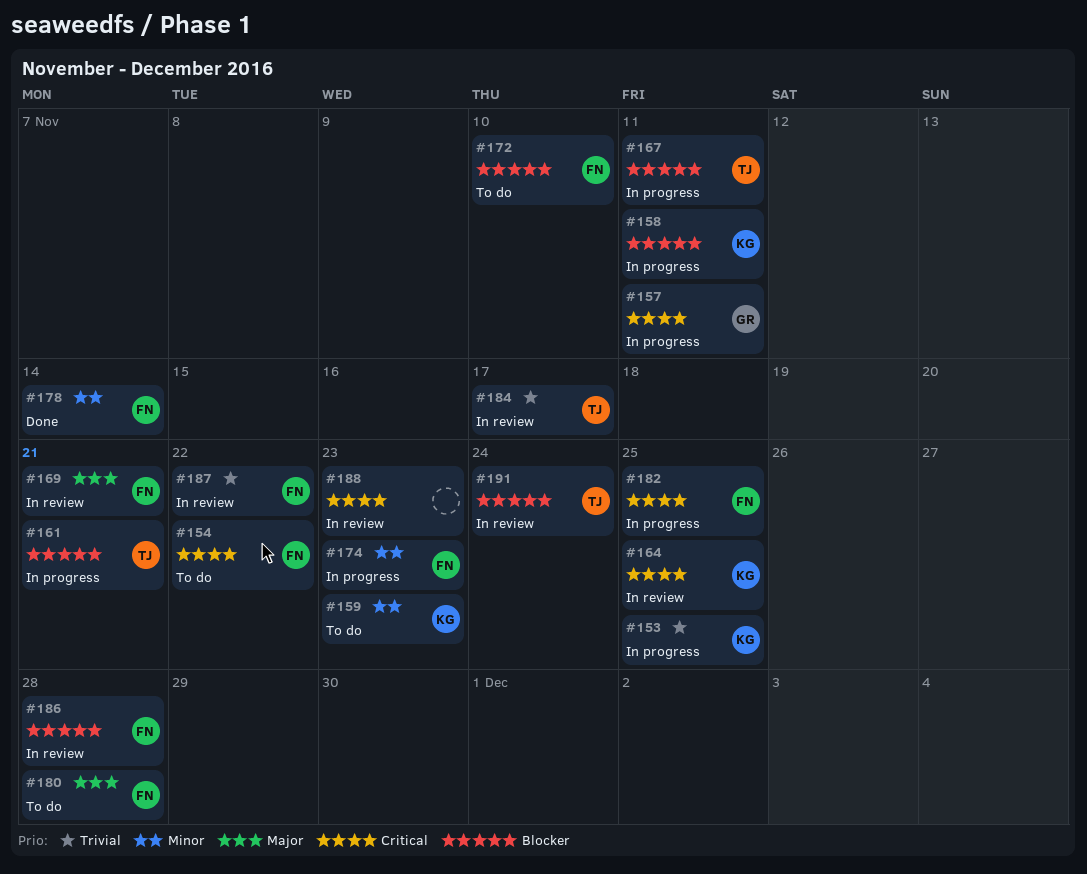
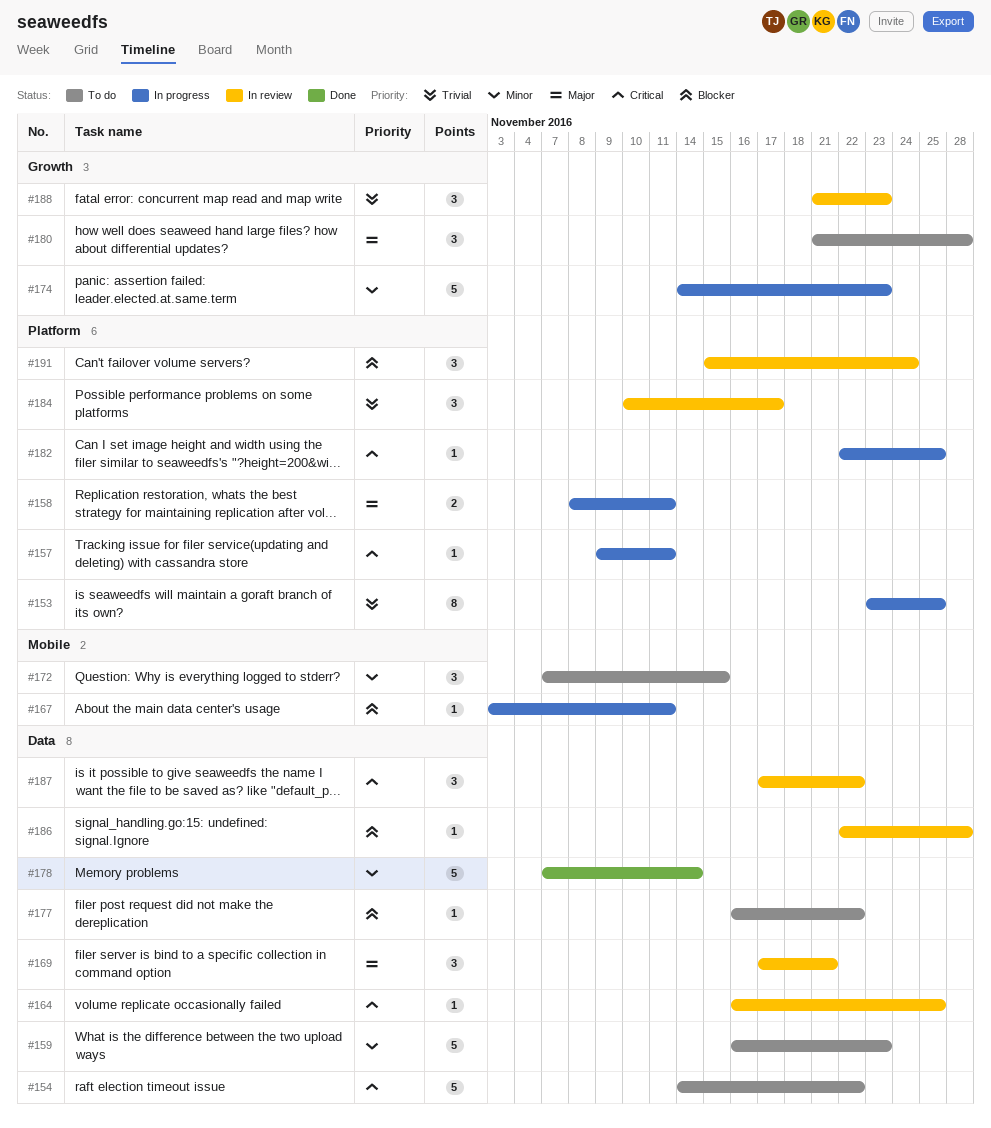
#158, priority: Blocker -> Major
#161: present -> none
#172, priority: Blocker -> Minor
#172, due: Nov 10 -> Nov 15
#177: none -> present
#187, priority: Trivial -> Critical
#188, priority: Critical -> Trivial

